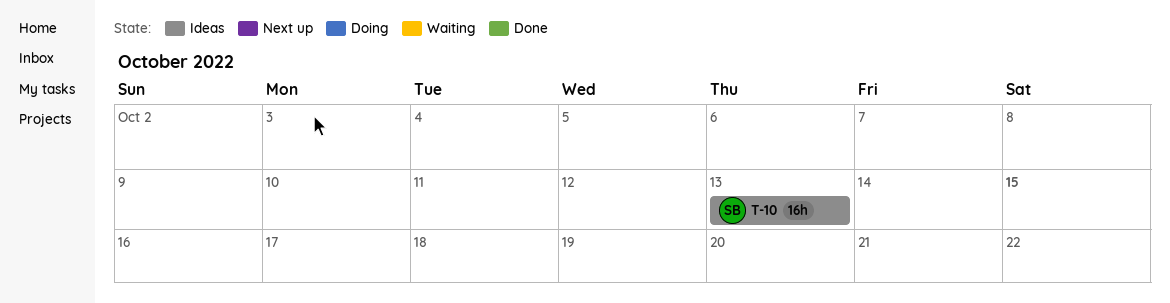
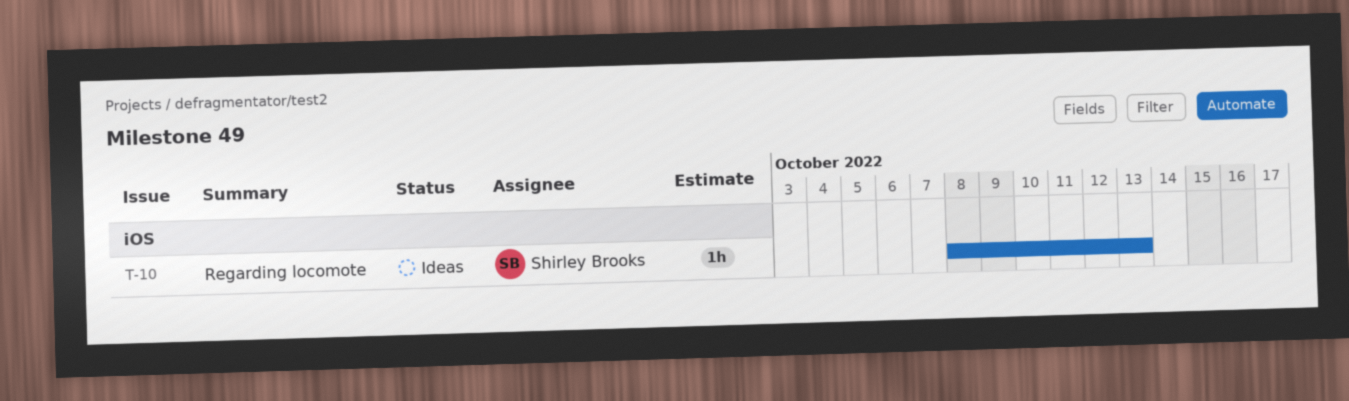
T-10, estimate: 16h -> 1h
T-10, start: Oct 13 -> Oct 8

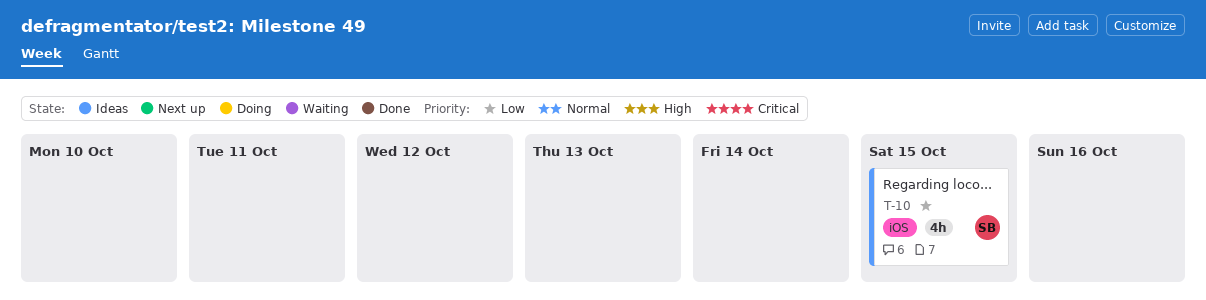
T-10, estimate: 1h -> 4h
T-10, due: Oct 13 -> Oct 15

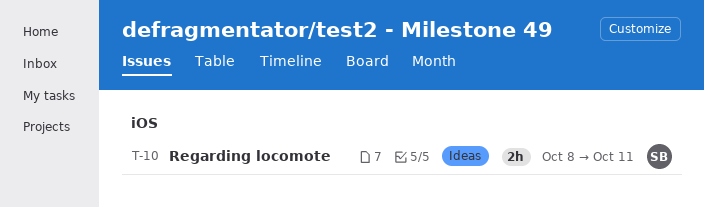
T-10, estimate: 4h -> 2h
T-10, due: Oct 15 -> Oct 11

